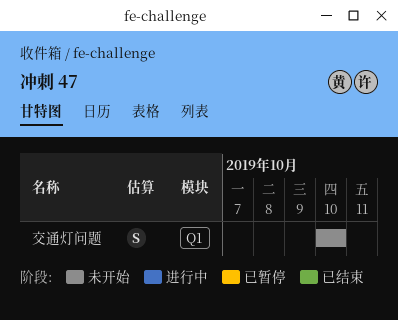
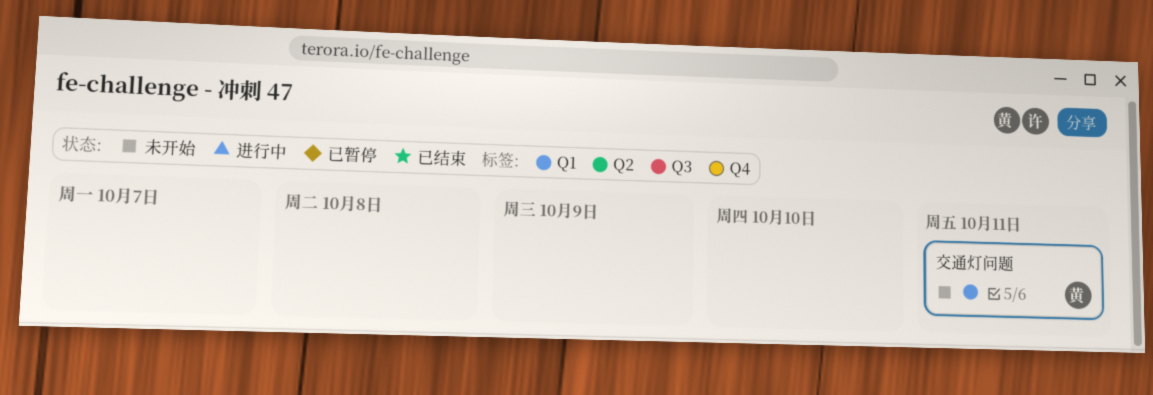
交通灯问题, due: Oct 10 -> Oct 11

